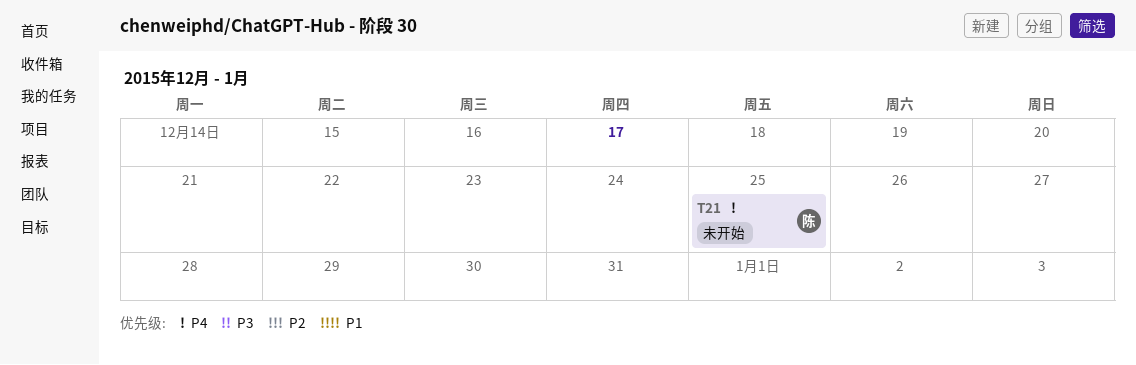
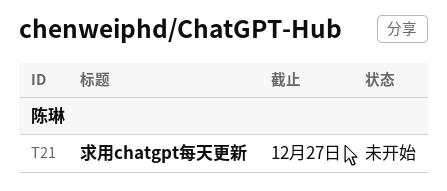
T21, due: Dec 25 -> Dec 27

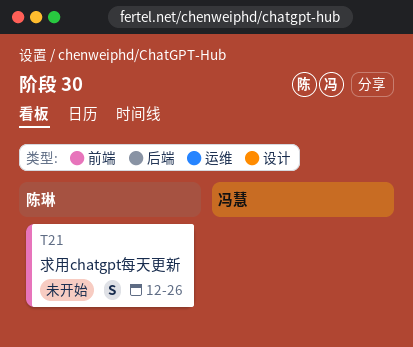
T21, due: Dec 27 -> Dec 26

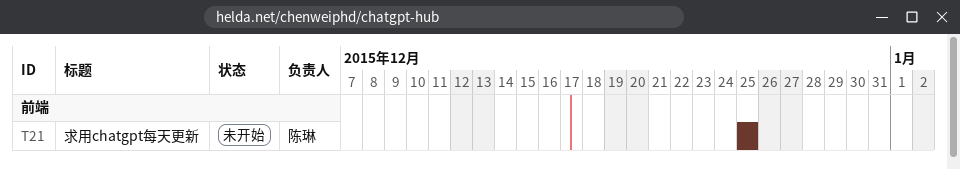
T21, due: Dec 26 -> Dec 25

